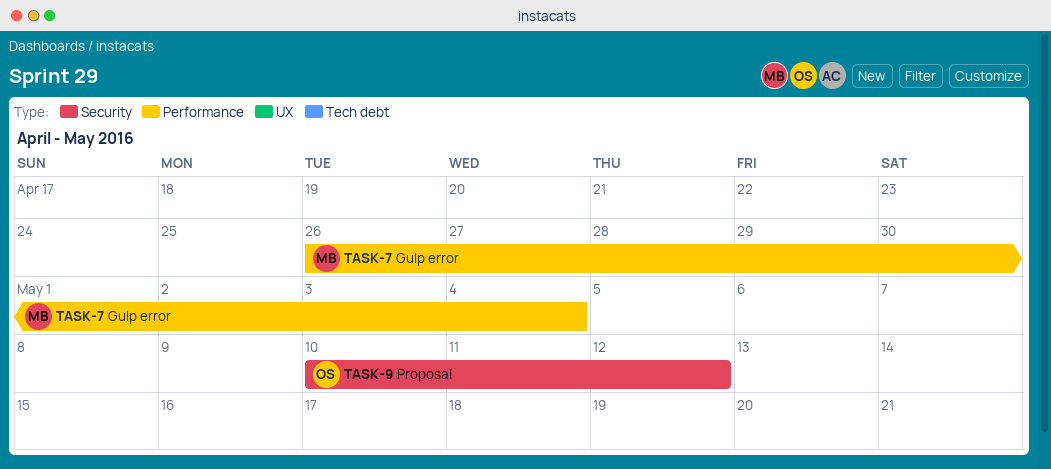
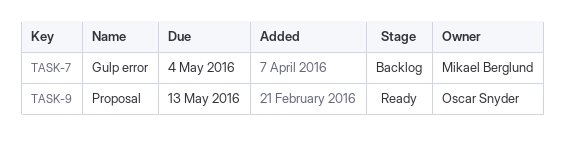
TASK-9, due: May 12 -> May 13

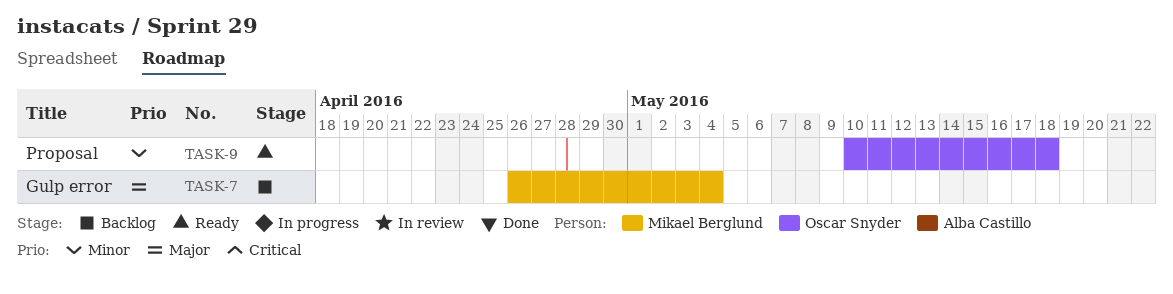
TASK-9, due: May 13 -> May 18

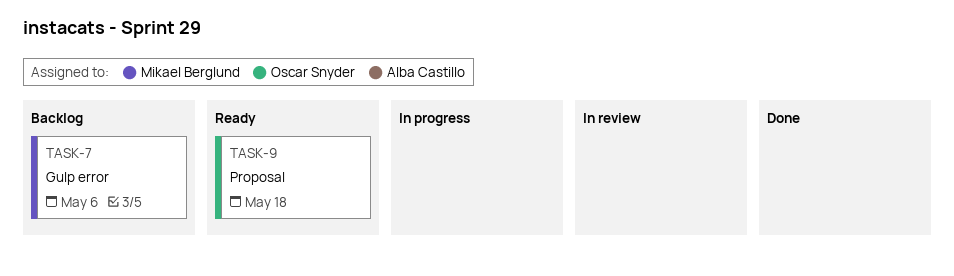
TASK-7, due: May 4 -> May 6

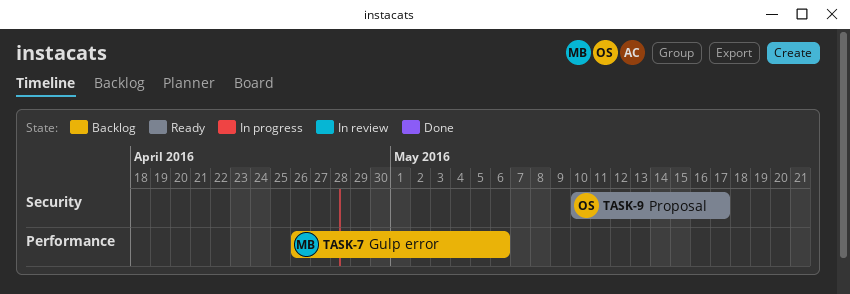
TASK-9, due: May 18 -> May 17

